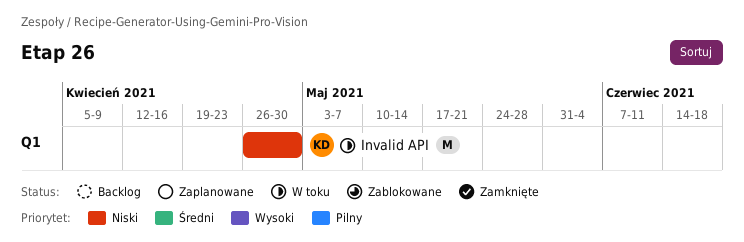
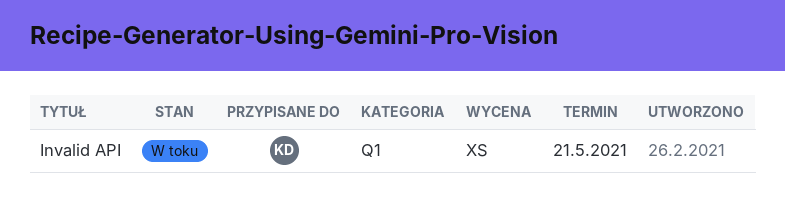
Invalid API, estimate: M -> XS
Invalid API, due: Apr 30 -> May 21

